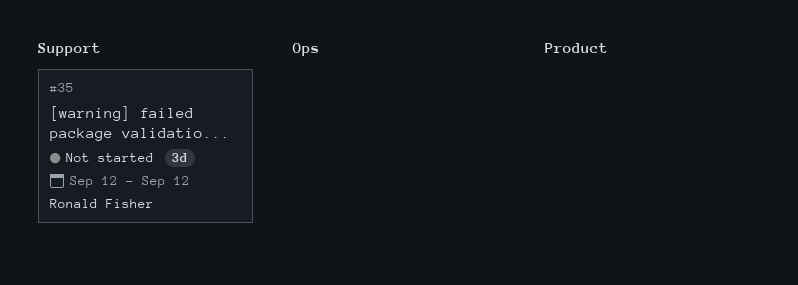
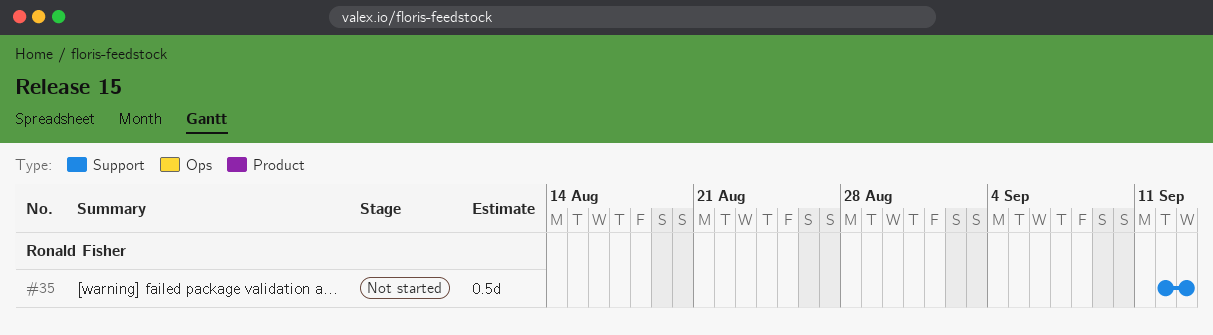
#35, estimate: 3d -> 0.5d
#35, due: Sep 12 -> Sep 13

